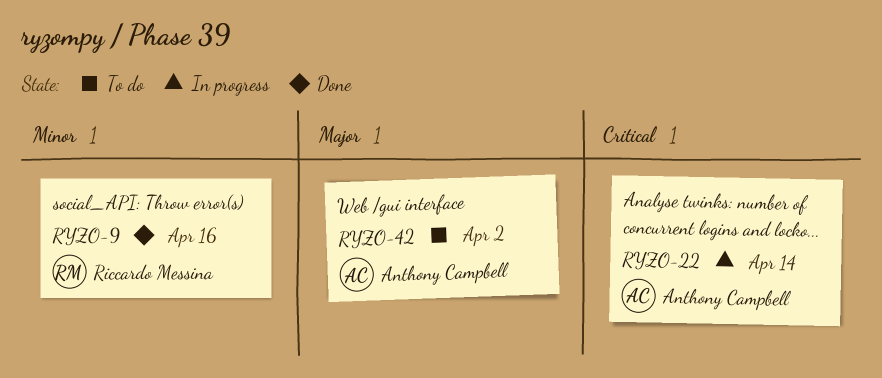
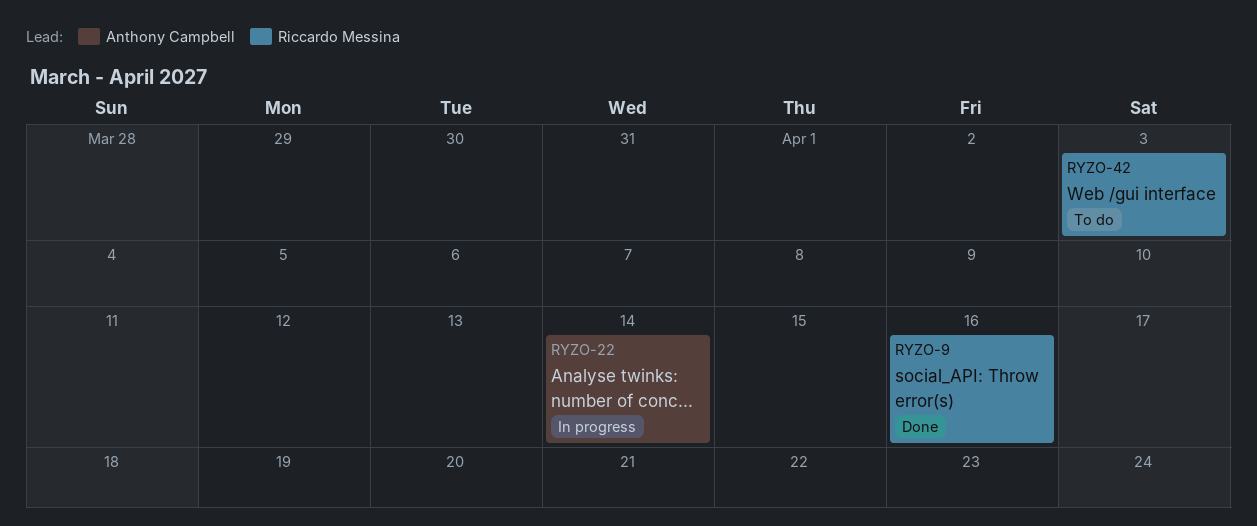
RYZO-42, owner: Anthony Campbell -> Riccardo Messina
RYZO-42, due: Apr 2 -> Apr 3

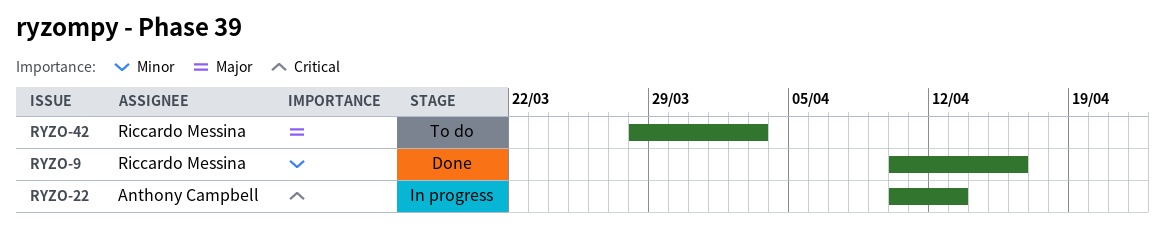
RYZO-22, due: Apr 14 -> Apr 13

